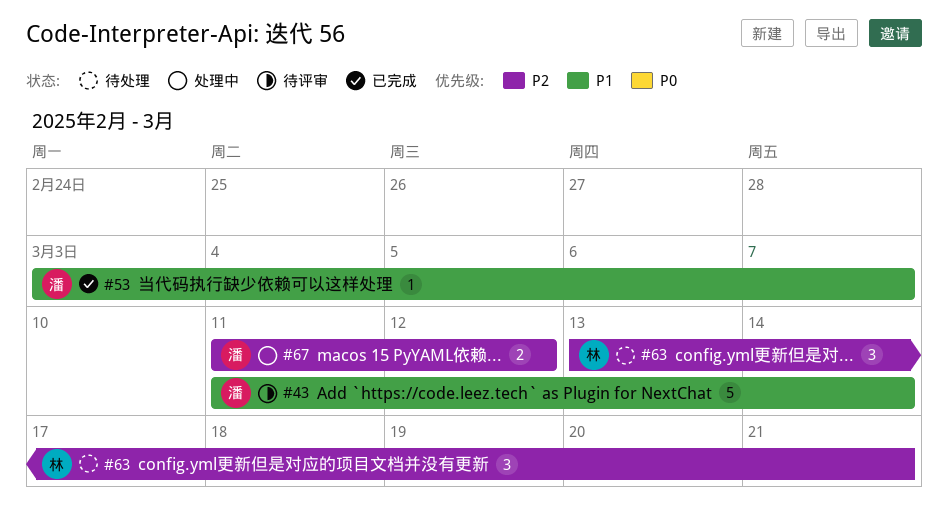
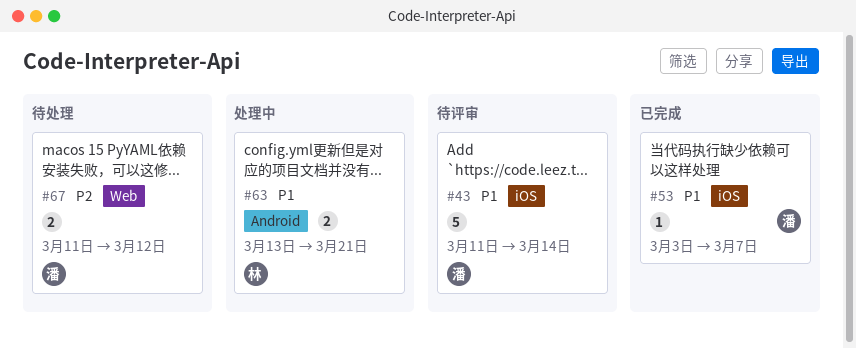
#63, status: 待处理 -> 处理中
#63, priority: P2 -> P1
#63, estimate: 3 -> 2
#67, status: 处理中 -> 待处理

